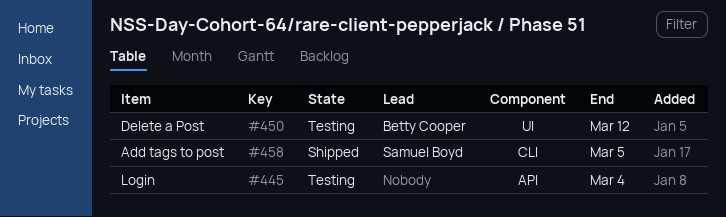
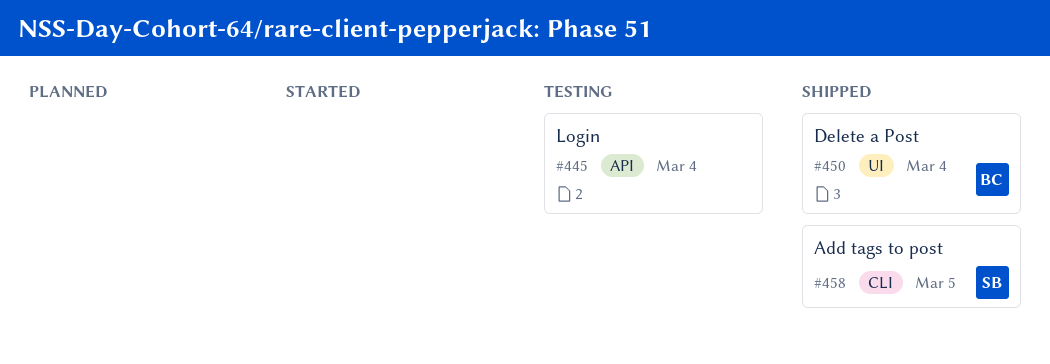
#450, status: Testing -> Shipped
#450, due: Mar 12 -> Mar 4

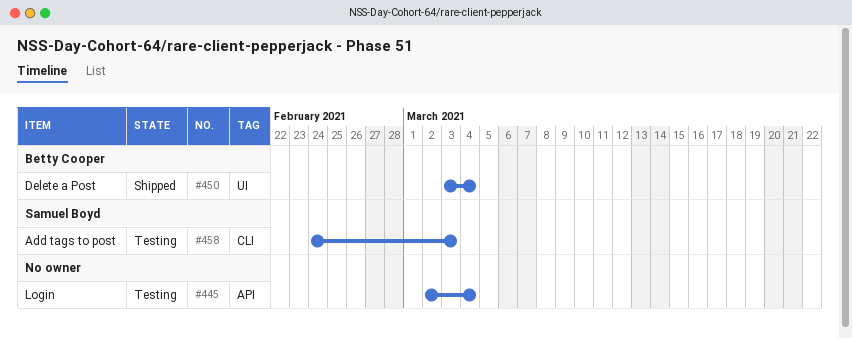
#458, status: Shipped -> Testing
#458, due: Mar 5 -> Mar 3

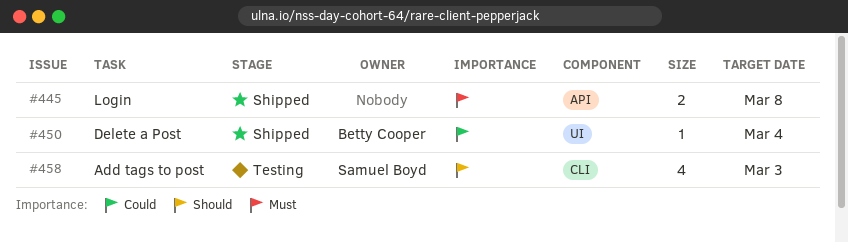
#445, status: Testing -> Shipped
#445, due: Mar 4 -> Mar 8

